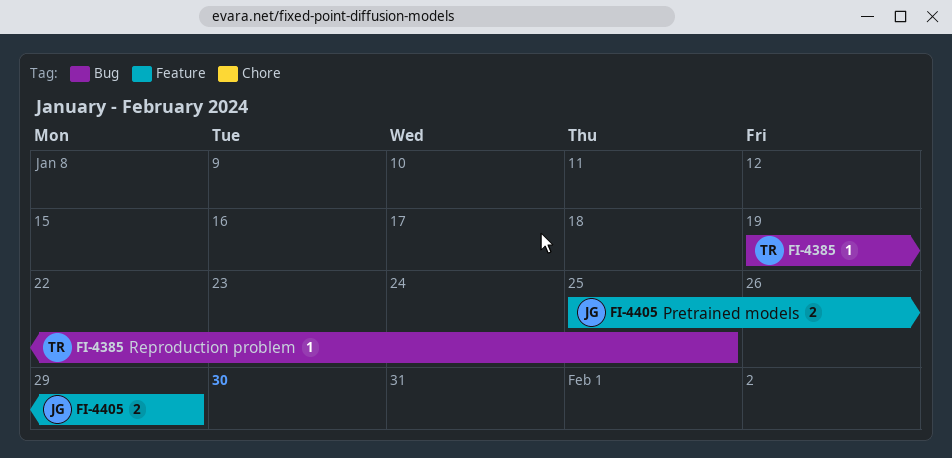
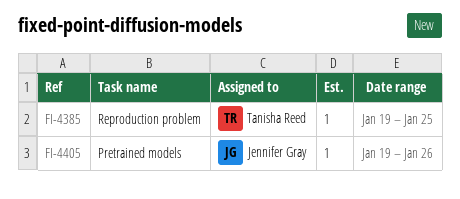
FI-4405, estimate: 2 -> 1
FI-4405, start: Jan 25 -> Jan 19
FI-4405, due: Jan 29 -> Jan 26

